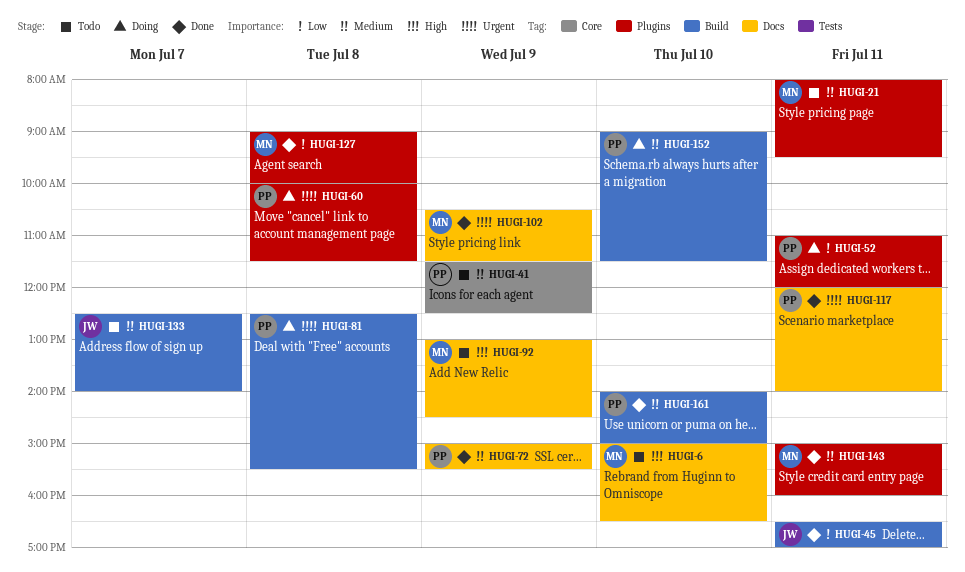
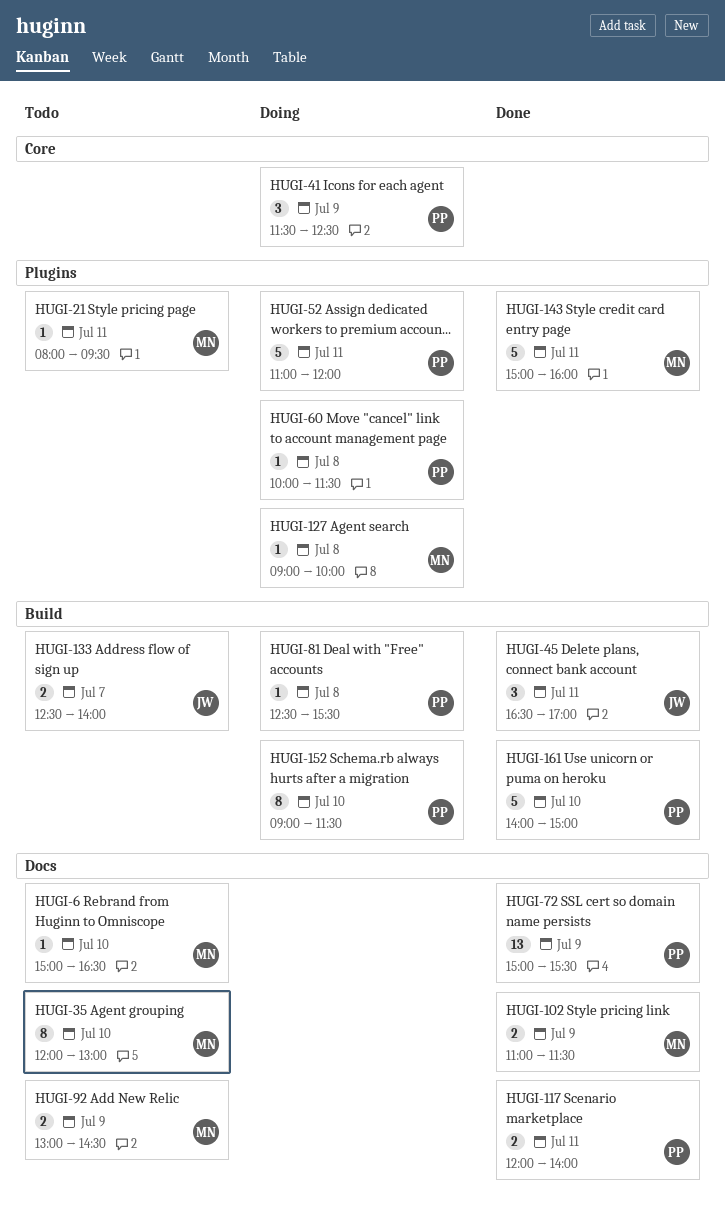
HUGI-35: none -> present
HUGI-41, status: Todo -> Doing
HUGI-102, begins: 10:30 -> 11:00
HUGI-127, status: Done -> Doing

